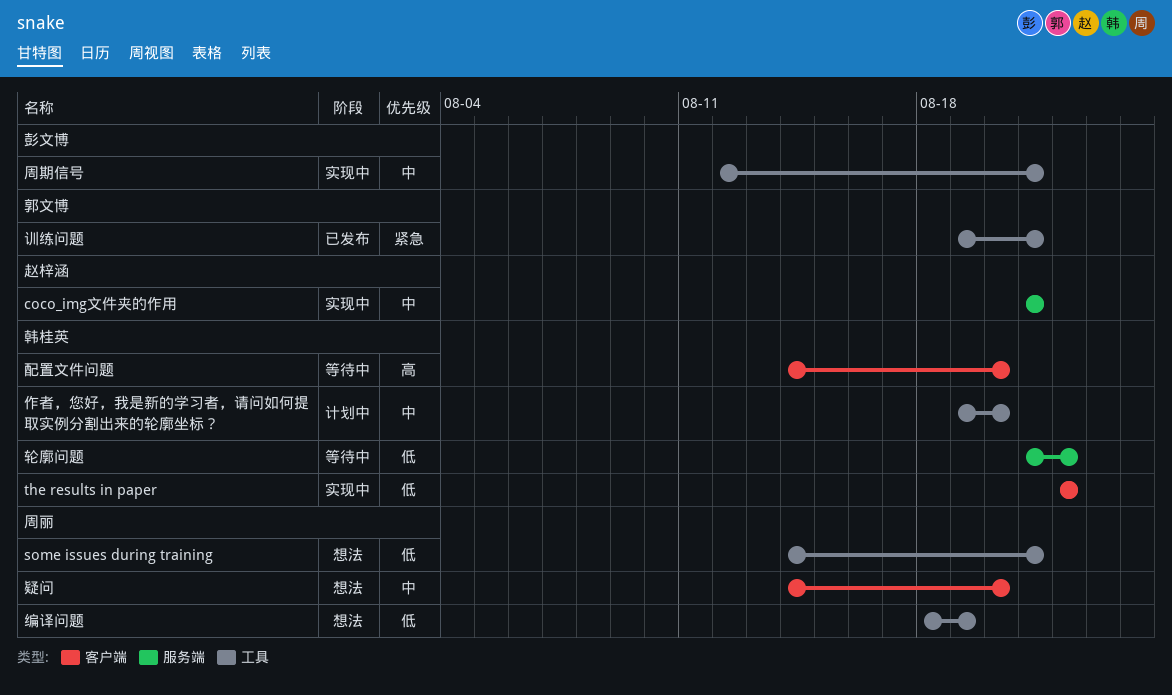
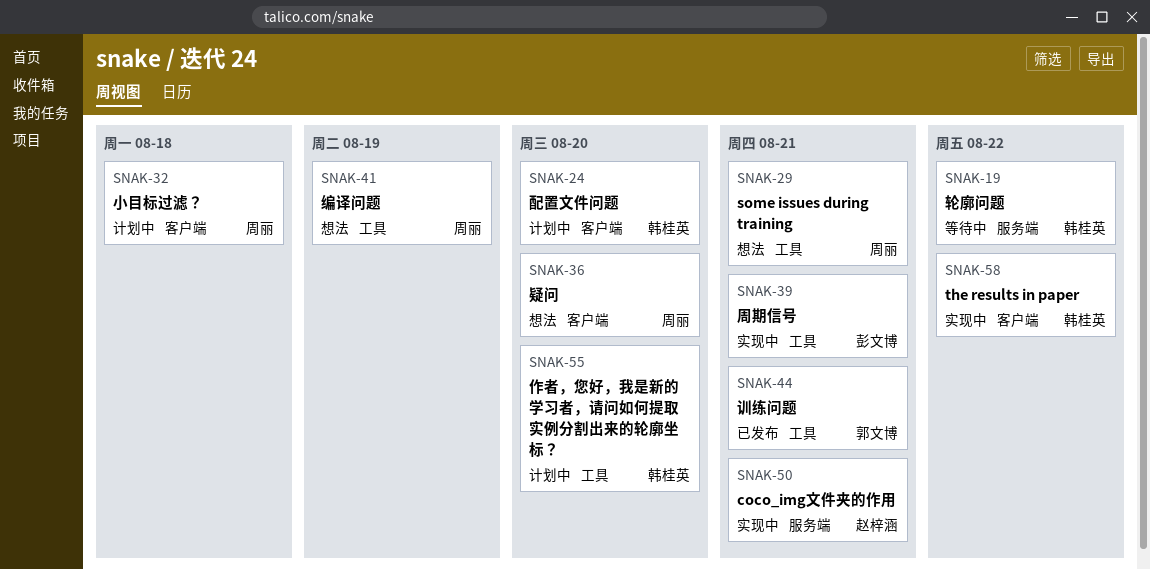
小目标过滤？: none -> present
配置文件问题, status: 等待中 -> 计划中

